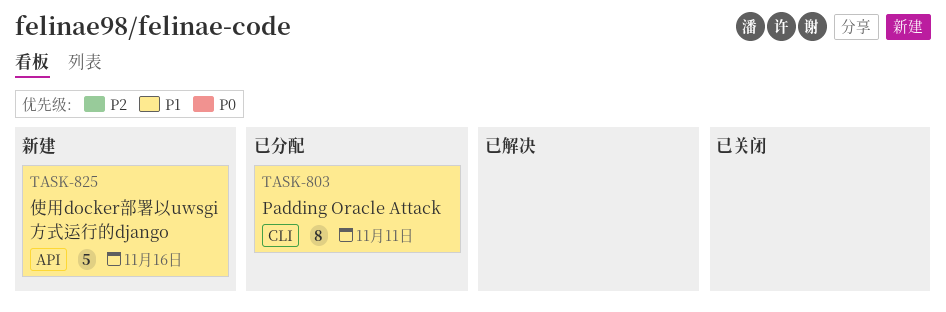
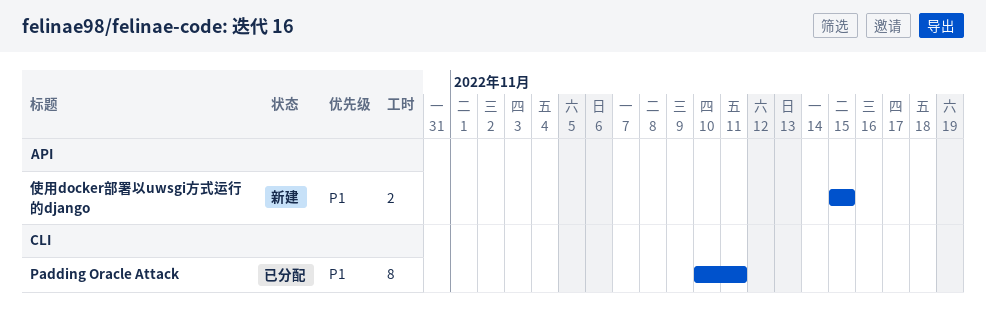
使用docker部署以uwsgi方式运行的django, estimate: 5 -> 2
使用docker部署以uwsgi方式运行的django, due: Nov 16 -> Nov 15

